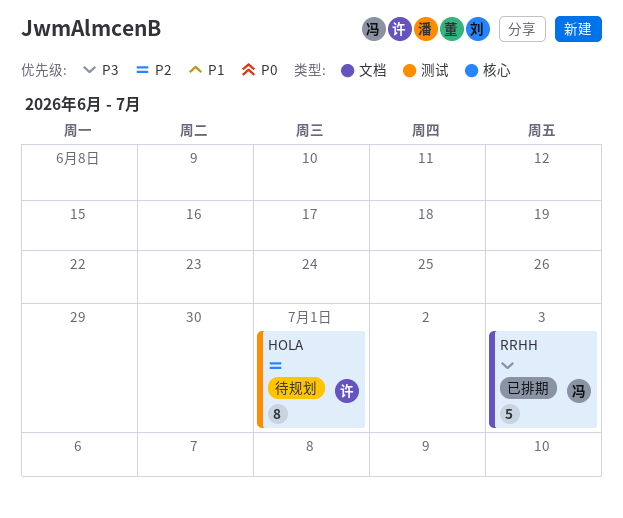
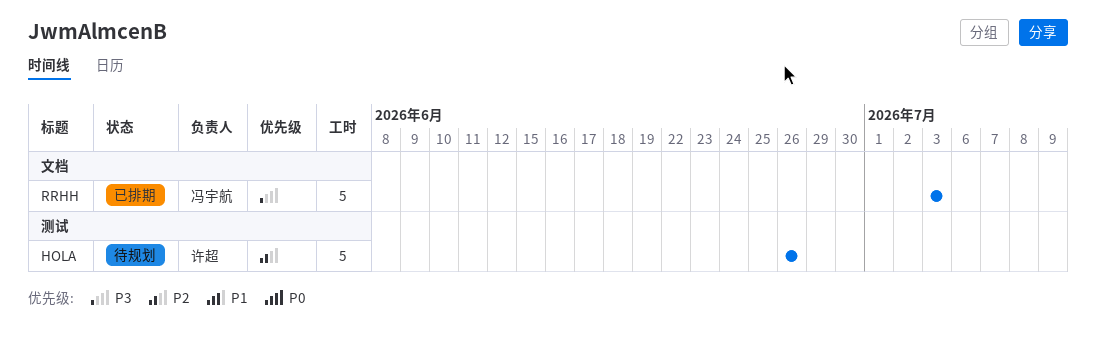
HOLA, estimate: 8 -> 5
HOLA, due: Jul 1 -> Jun 26

